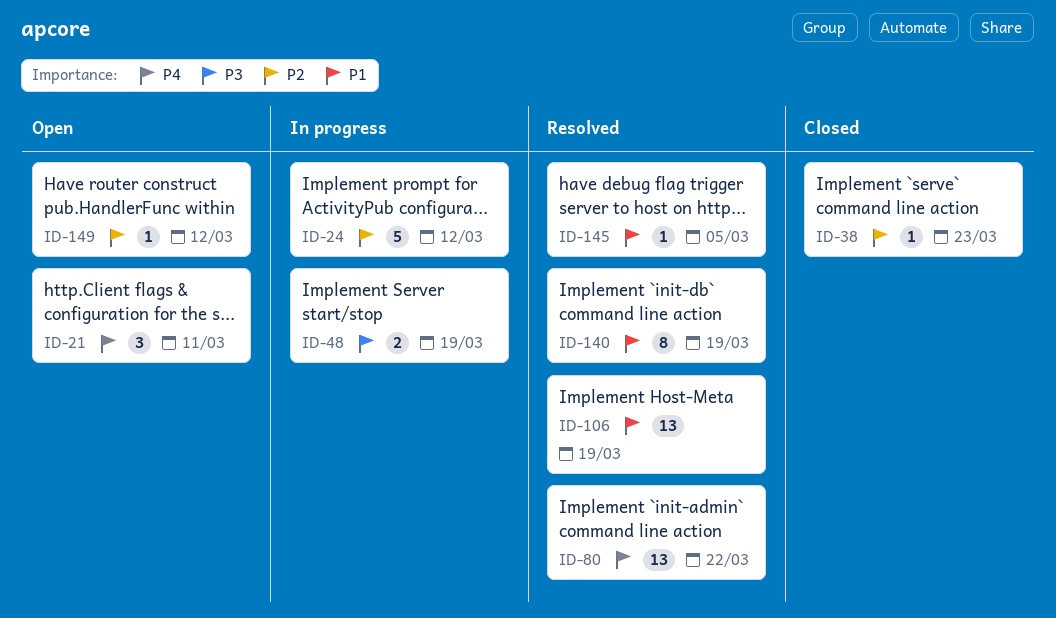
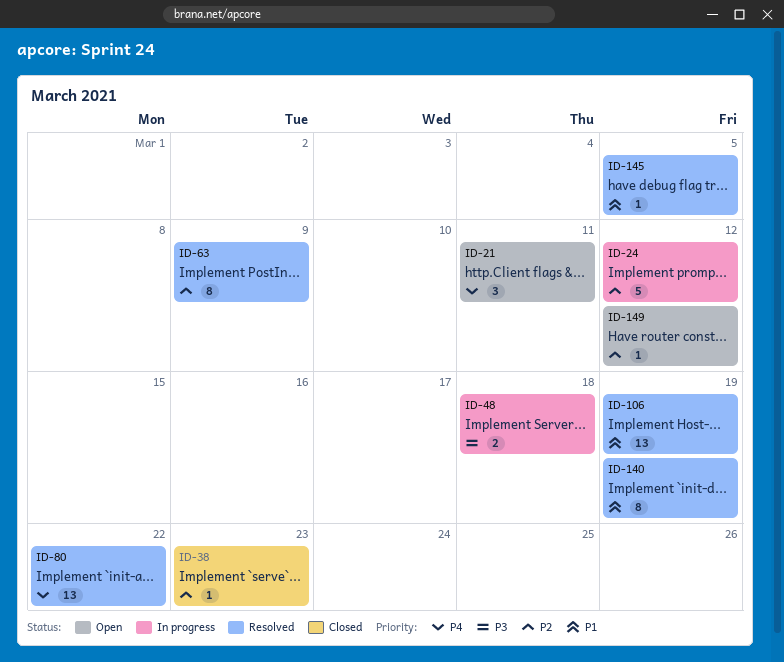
ID-48, due: Mar 19 -> Mar 18
ID-63: none -> present

